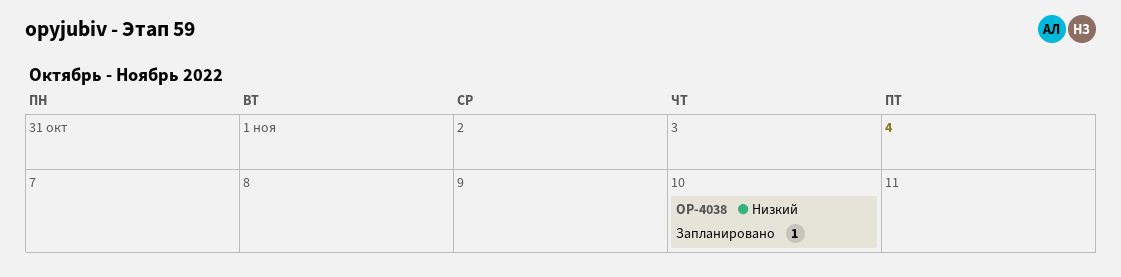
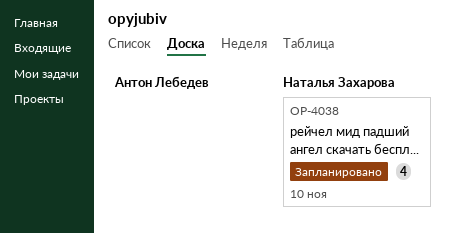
OP-4038, estimate: 1 -> 4

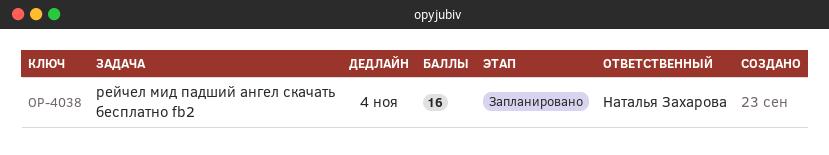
OP-4038, estimate: 4 -> 16
OP-4038, due: Nov 10 -> Nov 4

